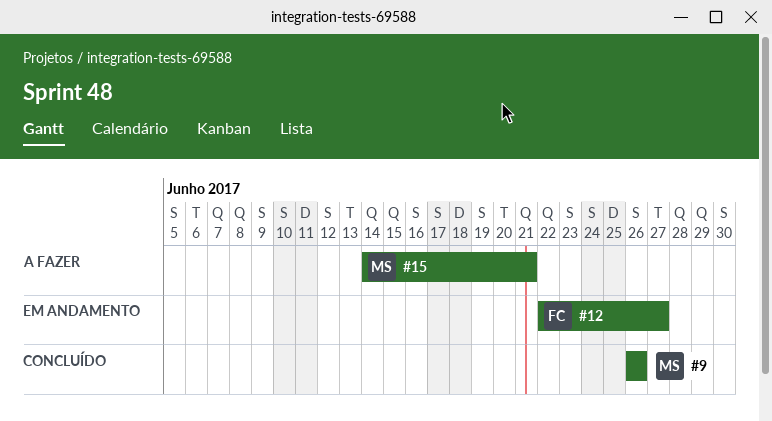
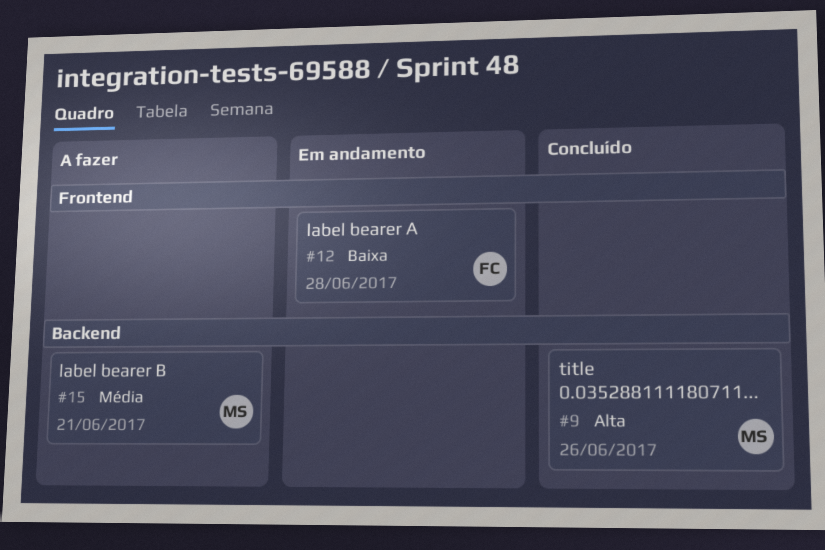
#12, due: Jun 27 -> Jun 28

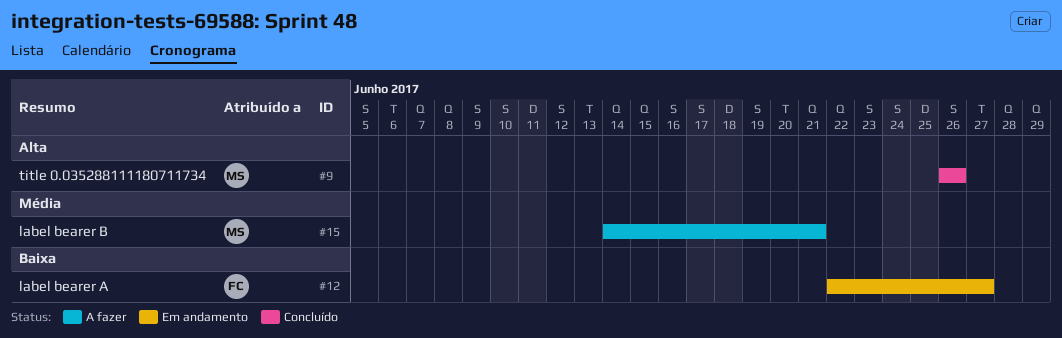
#12, due: Jun 28 -> Jun 27

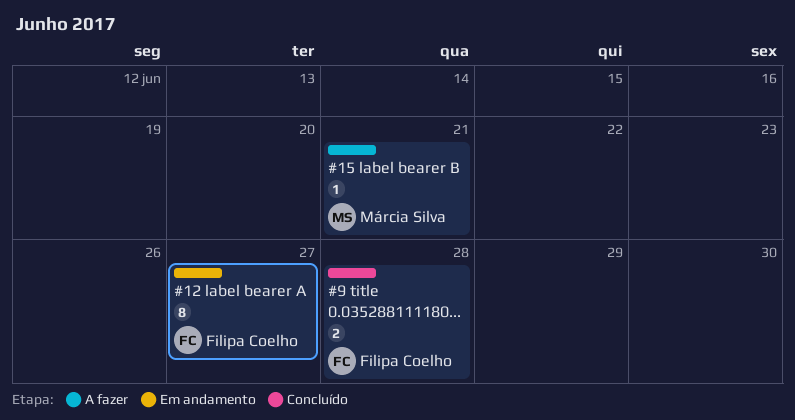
#9, owner: Márcia Silva -> Filipa Coelho
#9, due: Jun 26 -> Jun 28

